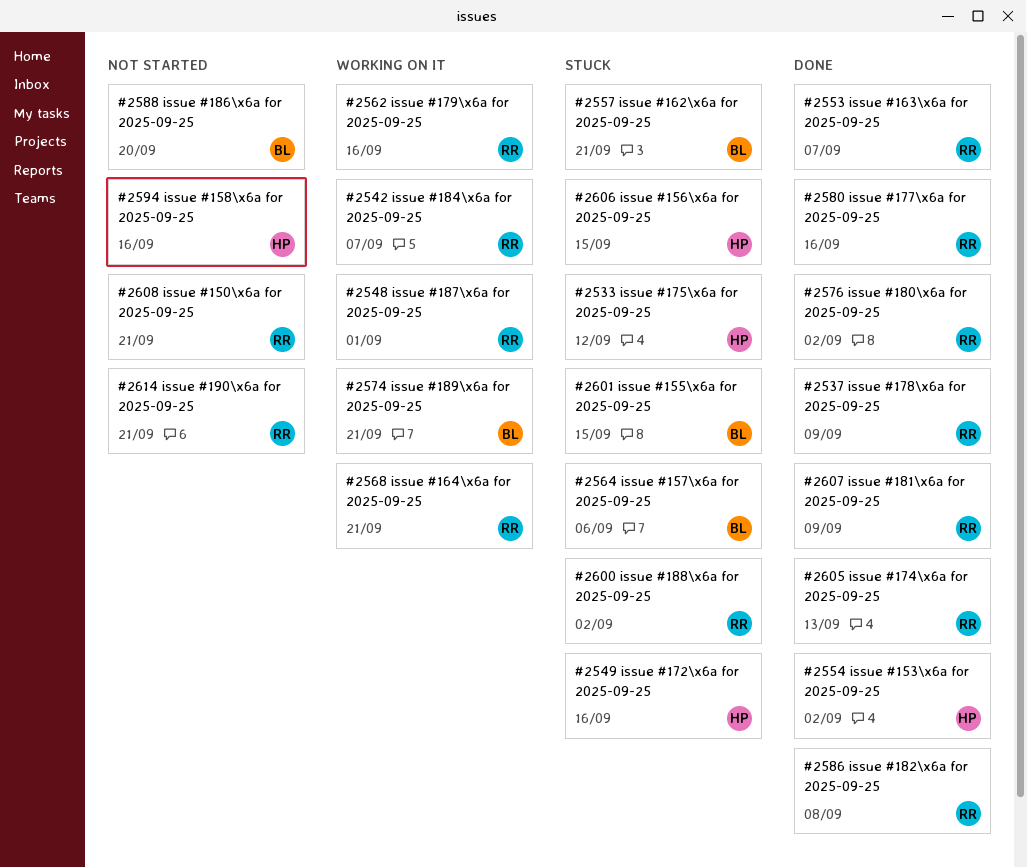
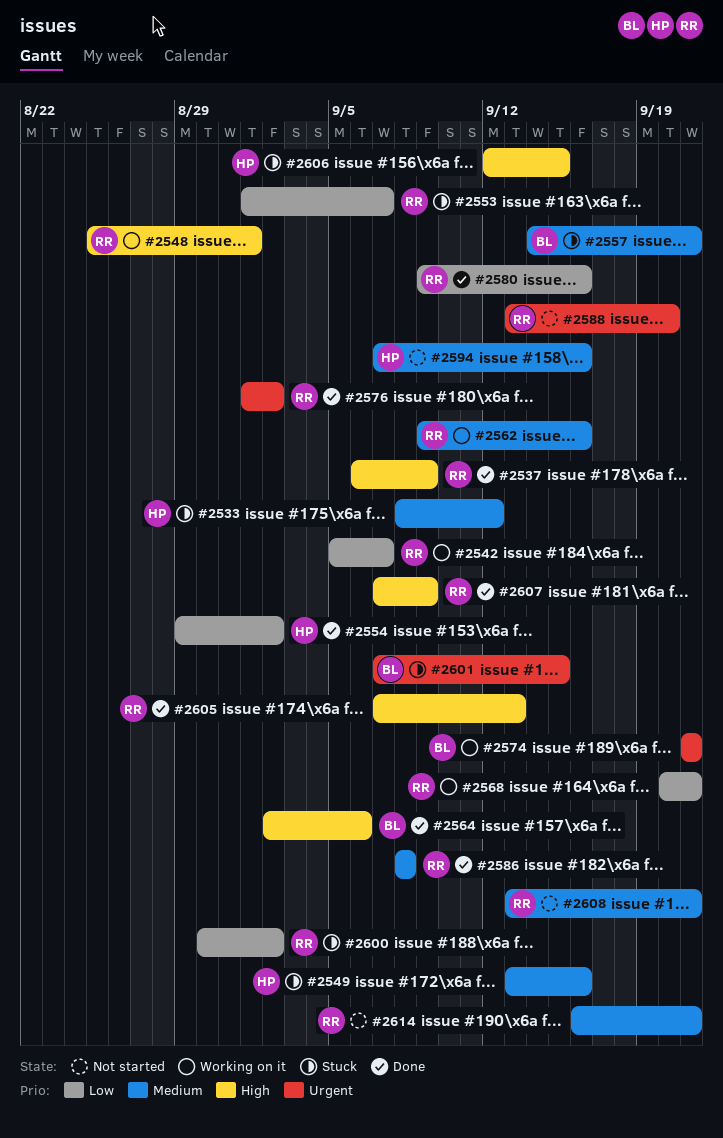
#2553, status: Done -> Stuck
#2564, status: Stuck -> Done
#2588, owner: BL -> RR

